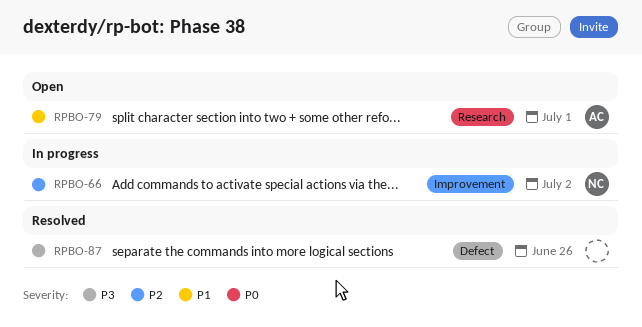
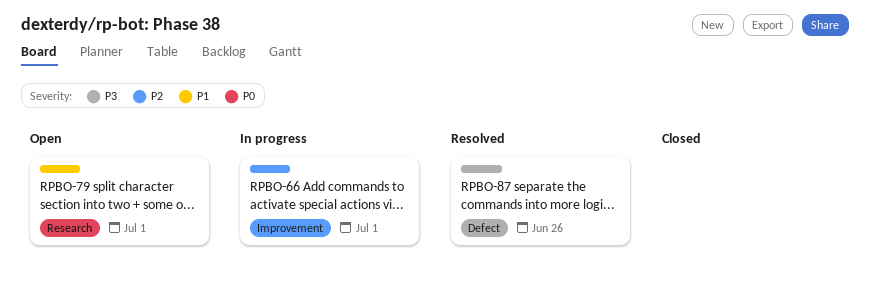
RPBO-66, due: Jul 2 -> Jul 1

